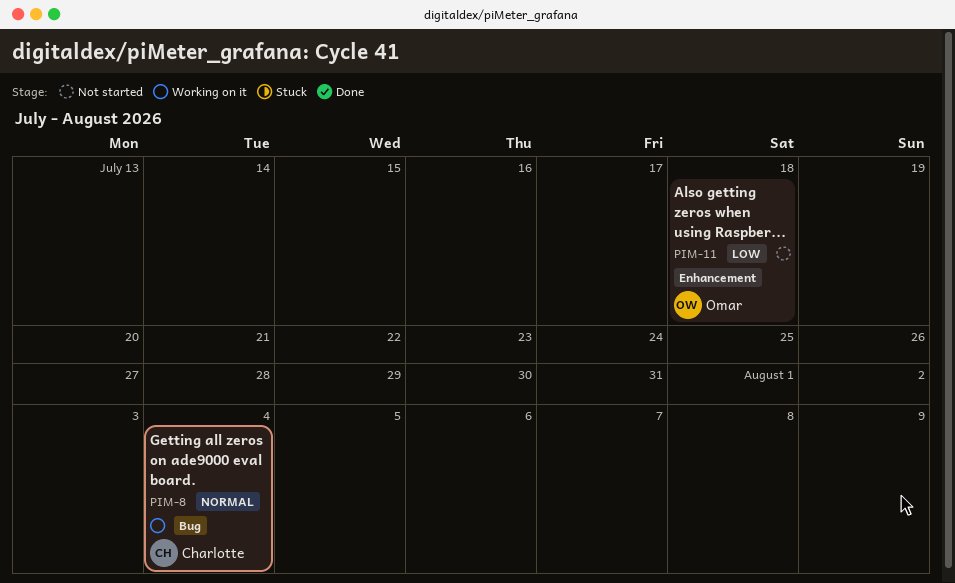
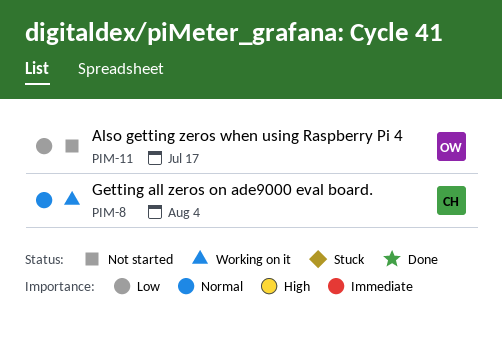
PIM-11, due: Jul 18 -> Jul 17

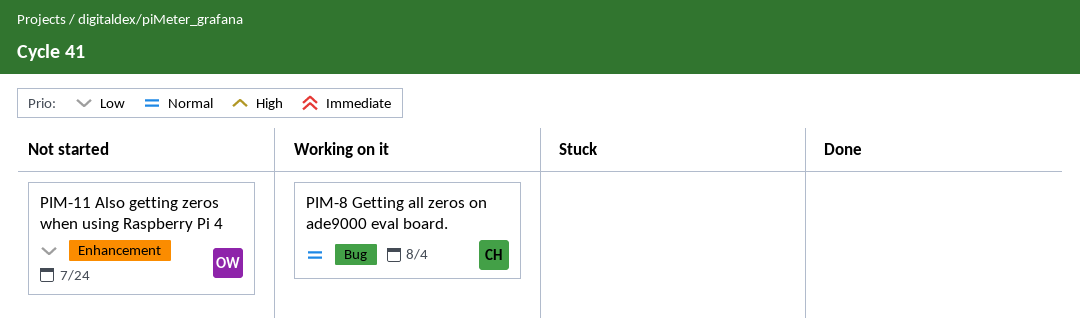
PIM-11, due: Jul 17 -> Jul 24

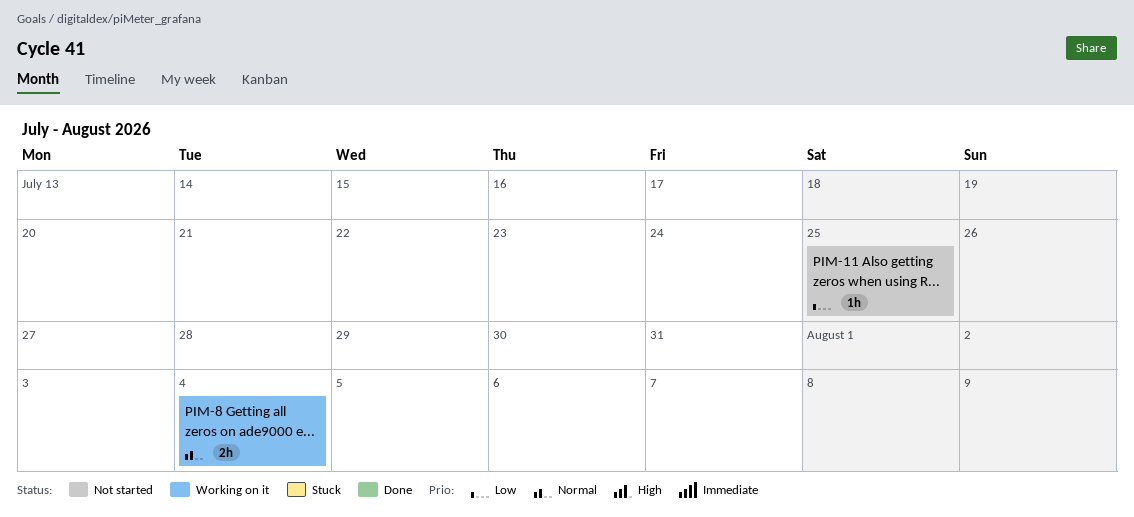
PIM-11, due: Jul 24 -> Jul 25

